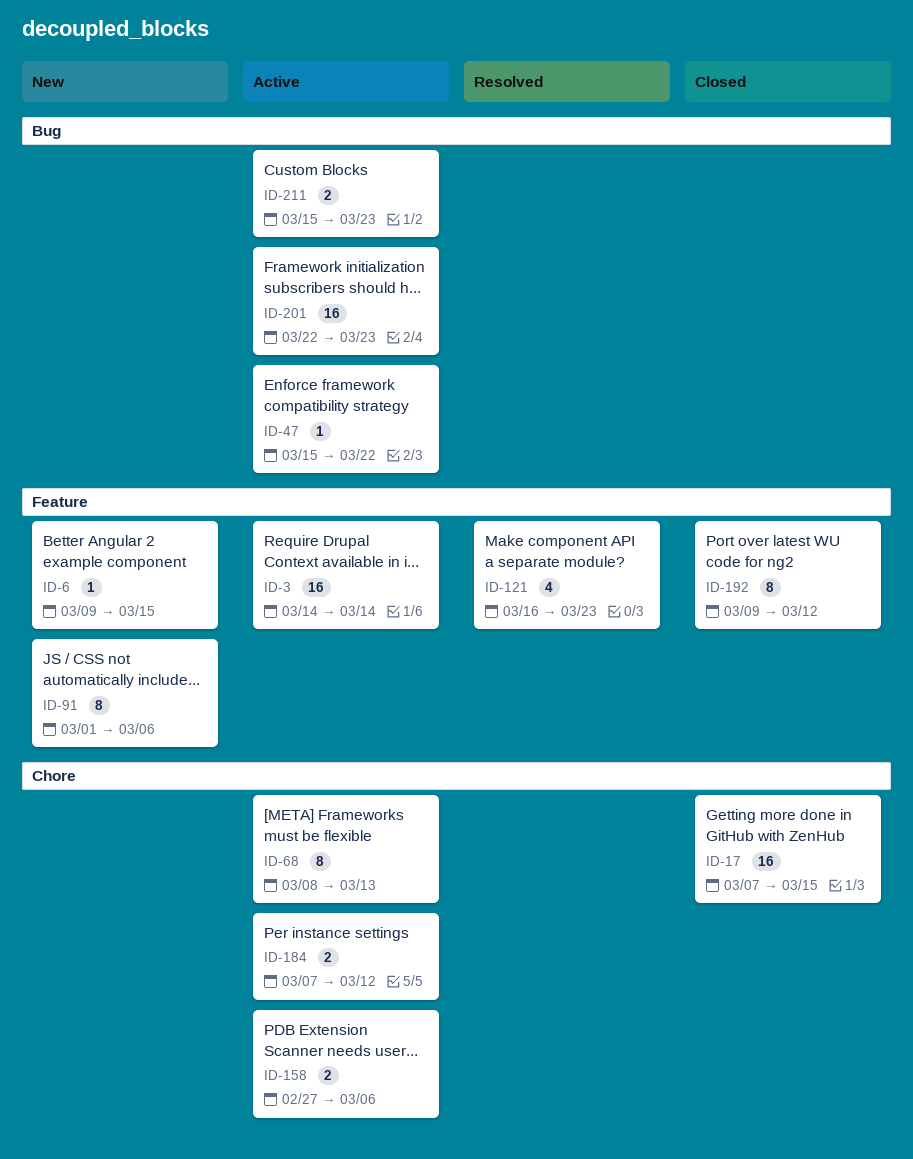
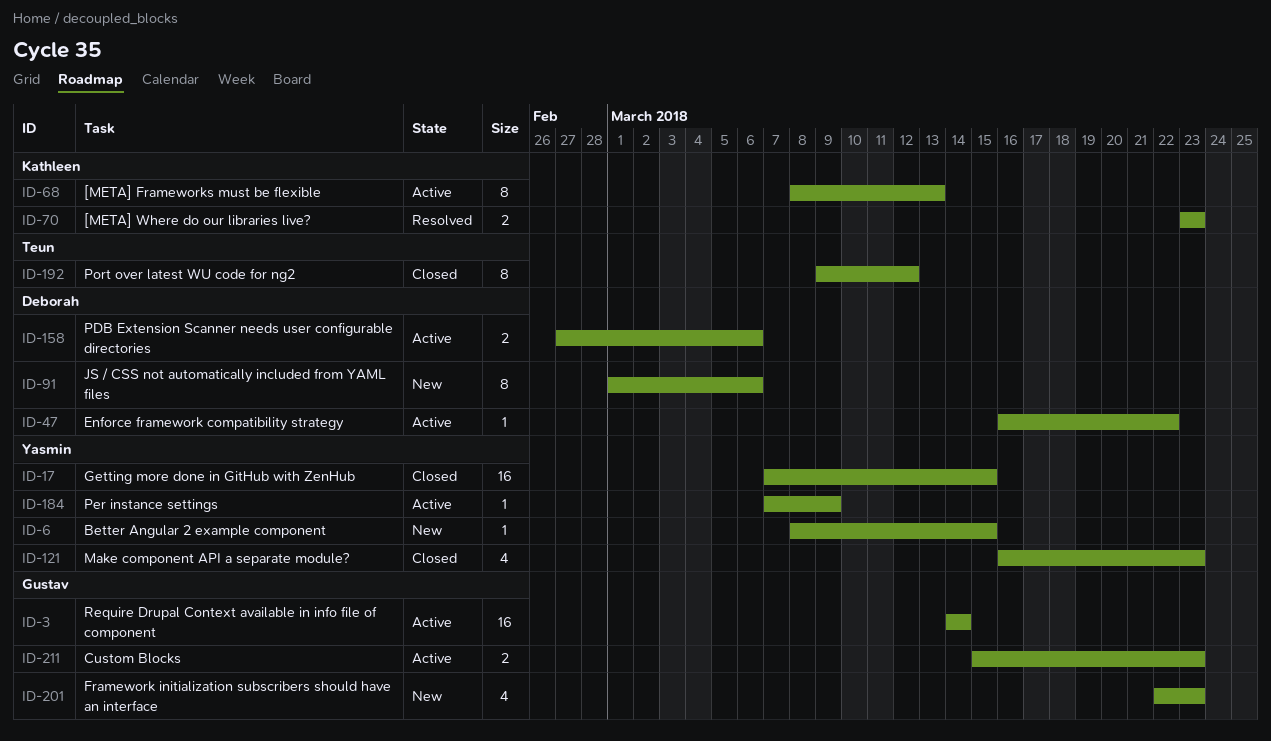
ID-6, start: Mar 9 -> Mar 8
ID-47, start: Mar 15 -> Mar 16
ID-70: none -> present
ID-121, status: Resolved -> Closed
ID-184, estimate: 2 -> 1
ID-184, due: Mar 12 -> Mar 9
ID-201, status: Active -> New
ID-201, estimate: 16 -> 4

